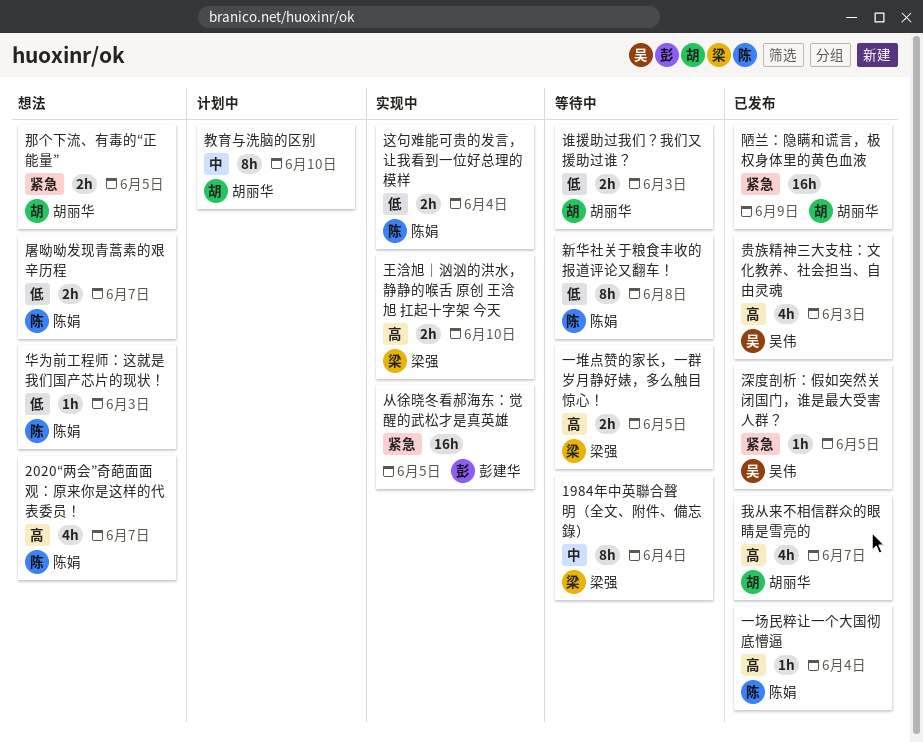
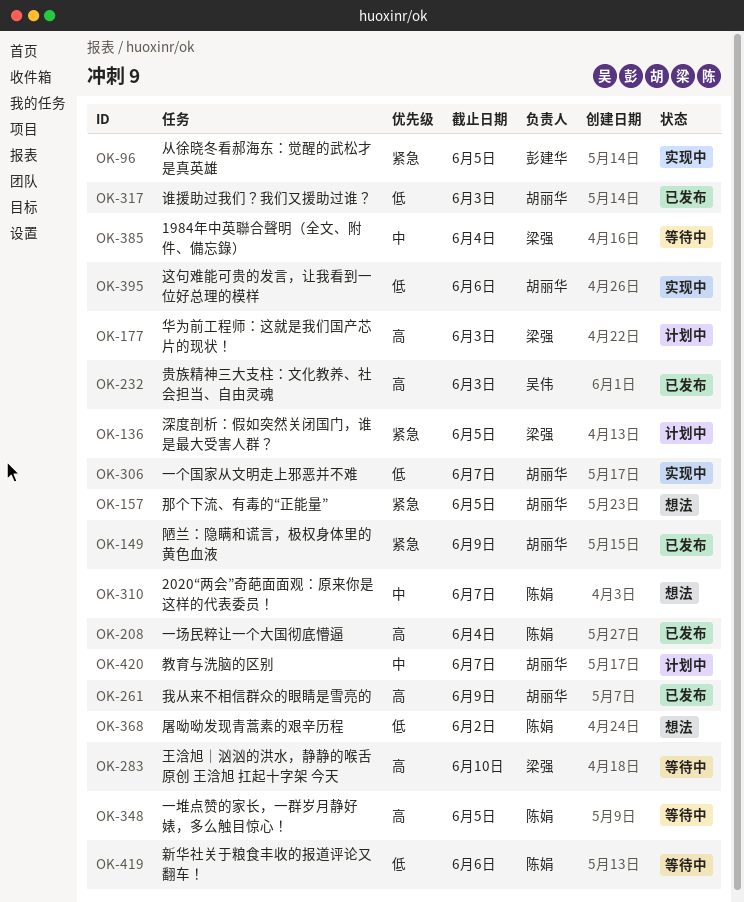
2020“两会”奇葩面面观：原来你是这样的代表委员！, priority: 高 -> 中
一个国家从文明走上邪恶并不难: none -> present
一堆点赞的家长，一群岁月静好婊，多么触目惊心！, owner: 梁强 -> 陈娟
华为前工程师：这就是我们国产芯片的现状！, status: 想法 -> 计划中
华为前工程师：这就是我们国产芯片的现状！, owner: 陈娟 -> 梁强
华为前工程师：这就是我们国产芯片的现状！, priority: 低 -> 高
屠呦呦发现青蒿素的艰辛历程, due: Jun 7 -> Jun 2
我从来不相信群众的眼睛是雪亮的, due: Jun 7 -> Jun 9
教育与洗脑的区别, due: Jun 10 -> Jun 7
新华社关于粮食丰收的报道评论又翻车！, due: Jun 8 -> Jun 6
深度剖析：假如突然关闭国门，谁是最大受害人群？, status: 已发布 -> 计划中
深度剖析：假如突然关闭国门，谁是最大受害人群？, owner: 吴伟 -> 梁强
王浛旭｜汹汹的洪水，静静的喉舌 原创 王浛旭 扛起十字架 今天, status: 实现中 -> 等待中
谁援助过我们？我们又援助过谁？, status: 等待中 -> 已发布
这句难能可贵的发言，让我看到一位好总理的模样, owner: 陈娟 -> 胡丽华
这句难能可贵的发言，让我看到一位好总理的模样, due: Jun 4 -> Jun 6

